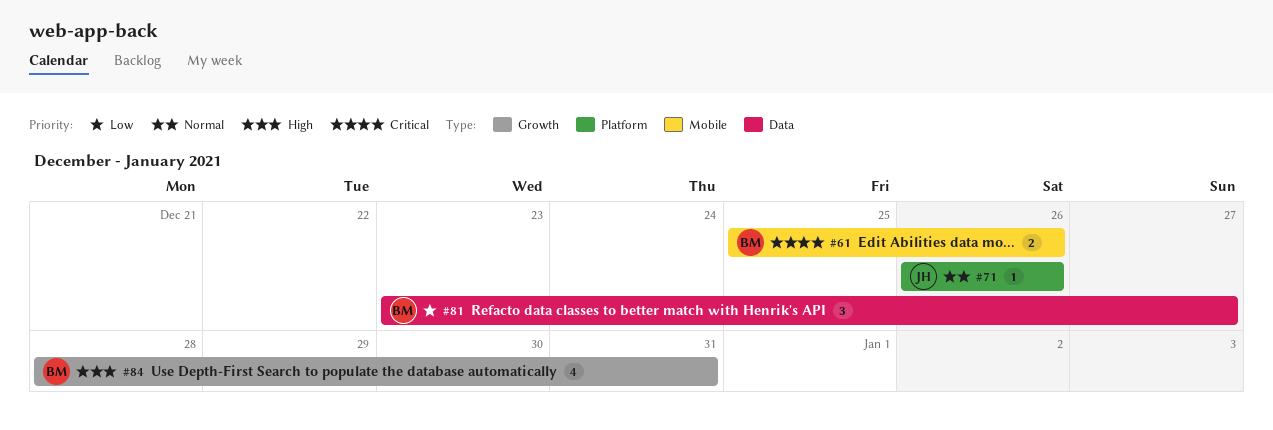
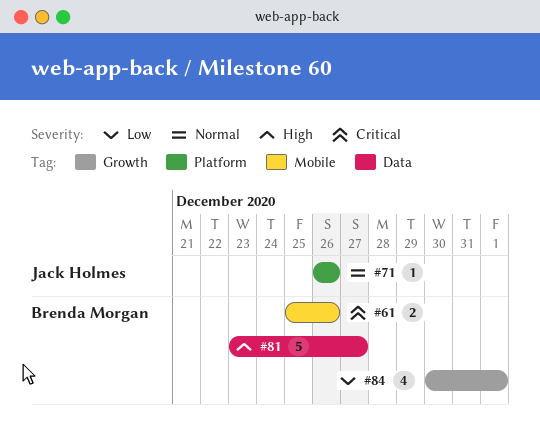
#81, priority: Low -> High
#81, estimate: 3 -> 5
#84, priority: High -> Low
#84, start: Dec 28 -> Dec 30
#84, due: Dec 31 -> Jan 1

